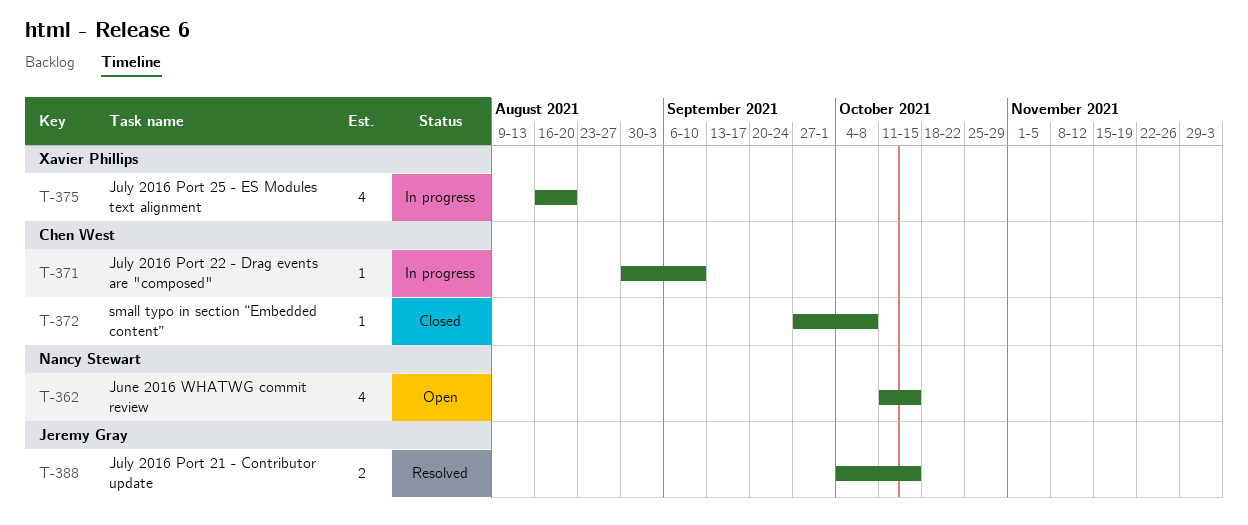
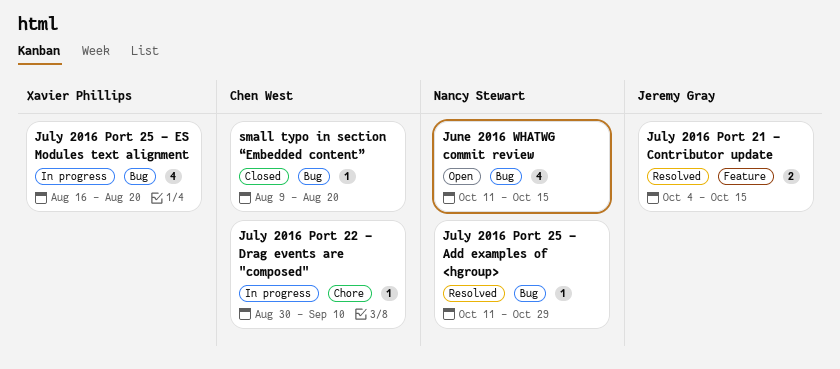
July 2016 Port 25 - Add examples of <hgroup>: none -> present
small typo in section “Embedded content”, start: Sep 27 -> Aug 9
small typo in section “Embedded content”, due: Oct 8 -> Aug 20

